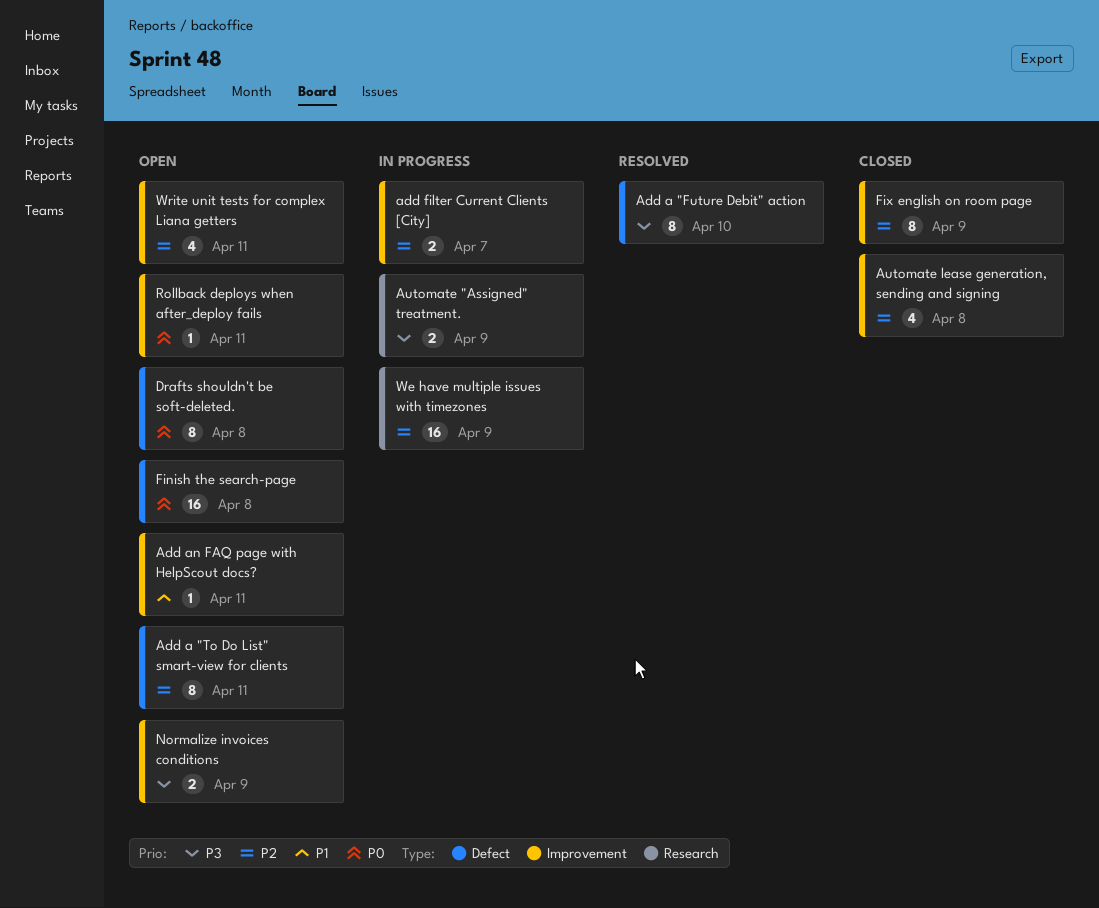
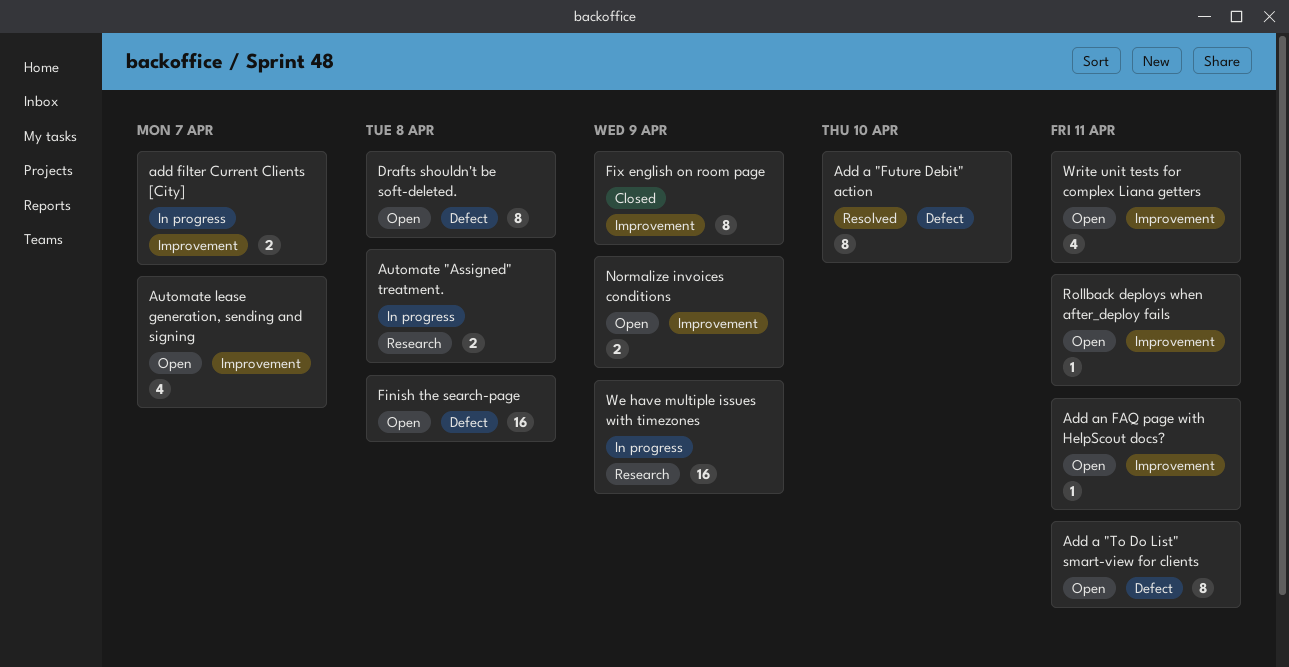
Automate "Assigned" treatment., due: Apr 9 -> Apr 8
Automate lease generation, sending and signing, status: Closed -> Open
Automate lease generation, sending and signing, due: Apr 8 -> Apr 7

